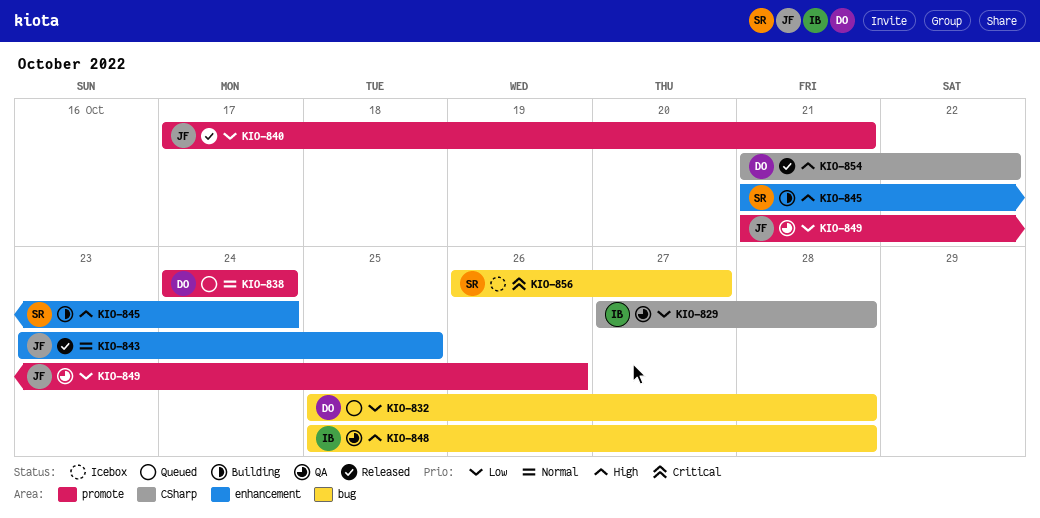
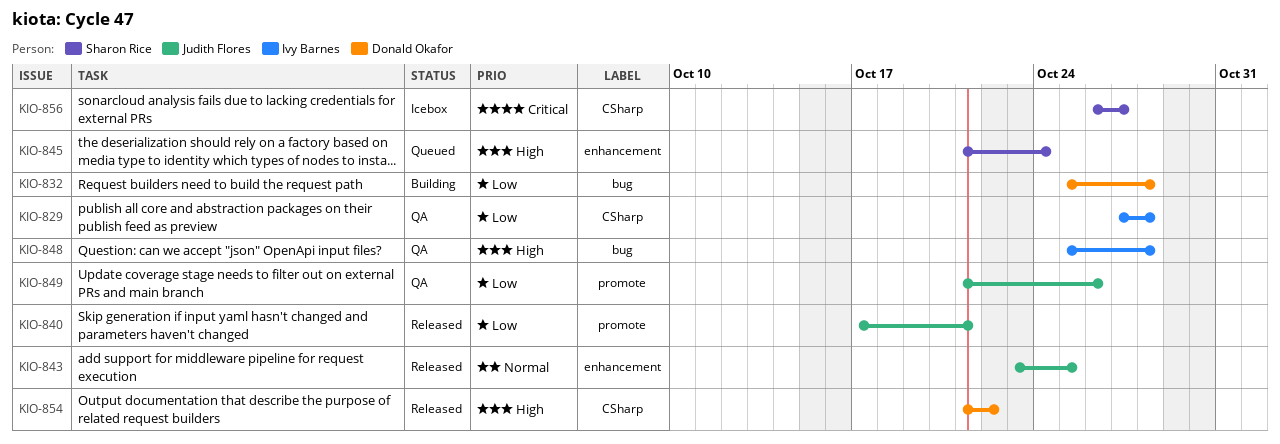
KIO-832, status: Queued -> Building
KIO-838: present -> none
KIO-845, status: Building -> Queued
KIO-856, label: bug -> CSharp

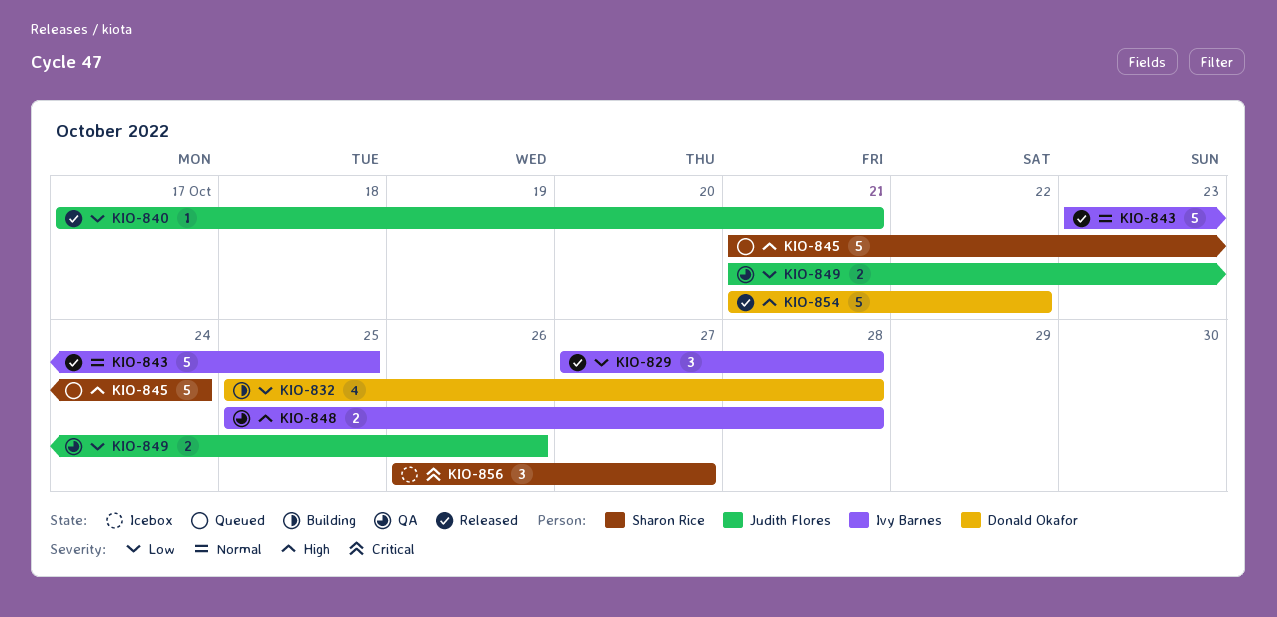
KIO-829, status: QA -> Released
KIO-843, owner: Judith Flores -> Ivy Barnes

